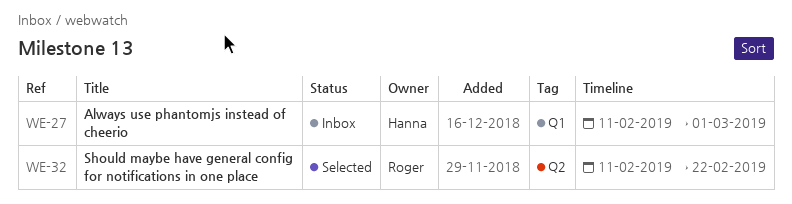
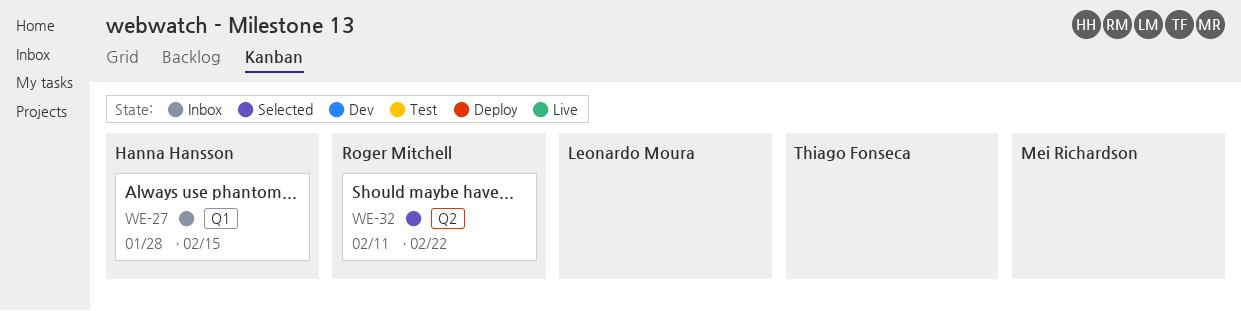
WE-27, start: Feb 11 -> Jan 28
WE-27, due: Mar 1 -> Feb 15

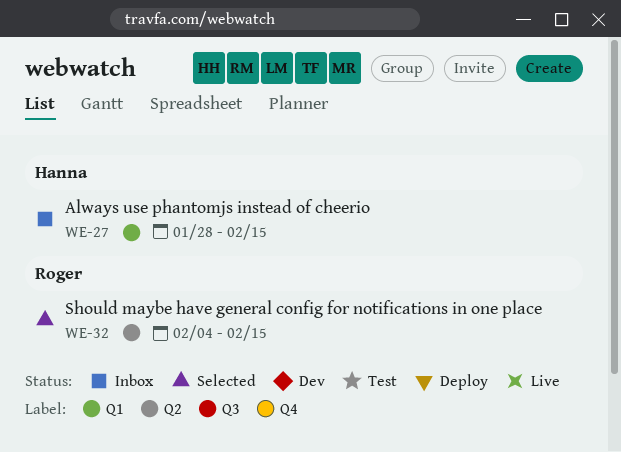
WE-32, start: Feb 11 -> Feb 4
WE-32, due: Feb 22 -> Feb 15

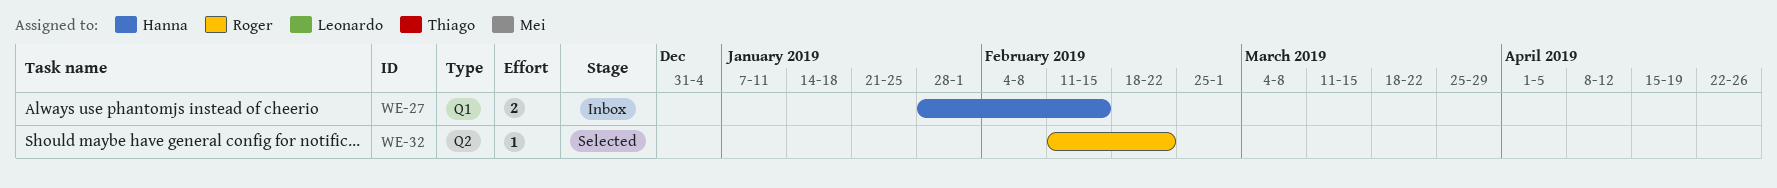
WE-32, start: Feb 4 -> Feb 11
WE-32, due: Feb 15 -> Feb 22

